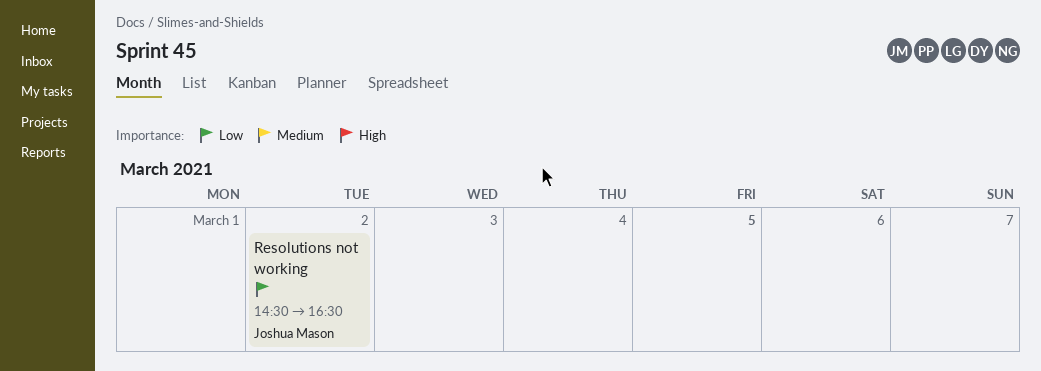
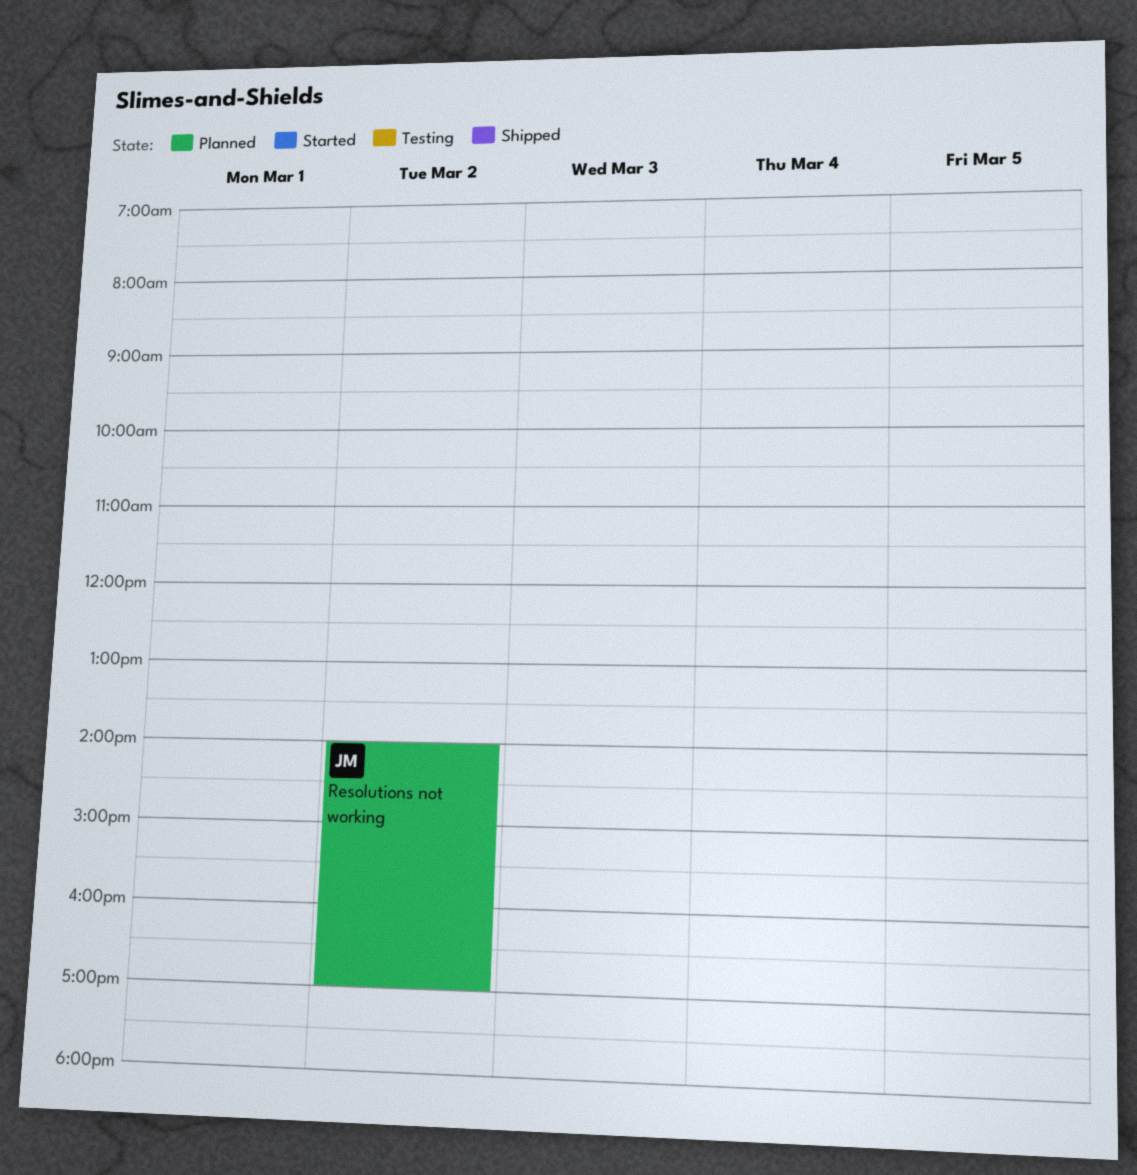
Resolutions not working, begins: 14:30 -> 14:00
Resolutions not working, ends: 16:30 -> 17:00

